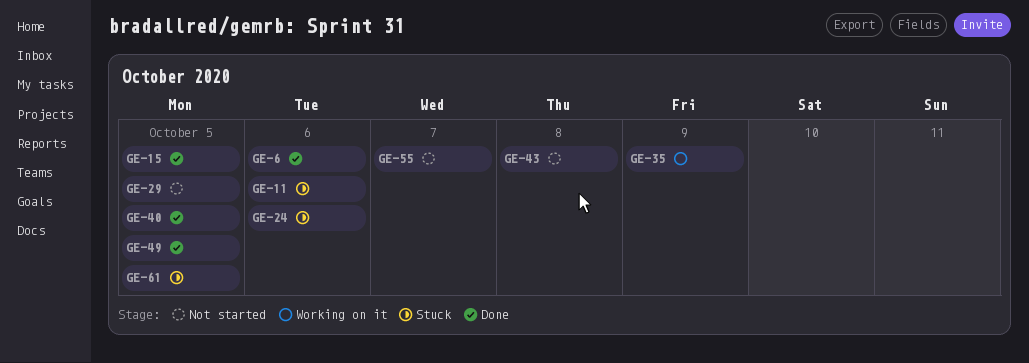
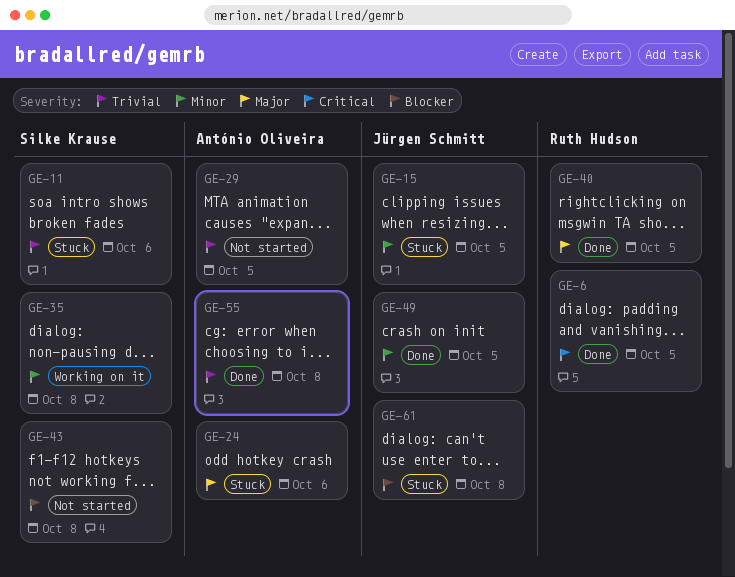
GE-6, due: Oct 6 -> Oct 5
GE-15, status: Done -> Stuck
GE-35, due: Oct 9 -> Oct 8
GE-55, status: Not started -> Done
GE-55, due: Oct 7 -> Oct 8
GE-61, due: Oct 5 -> Oct 8

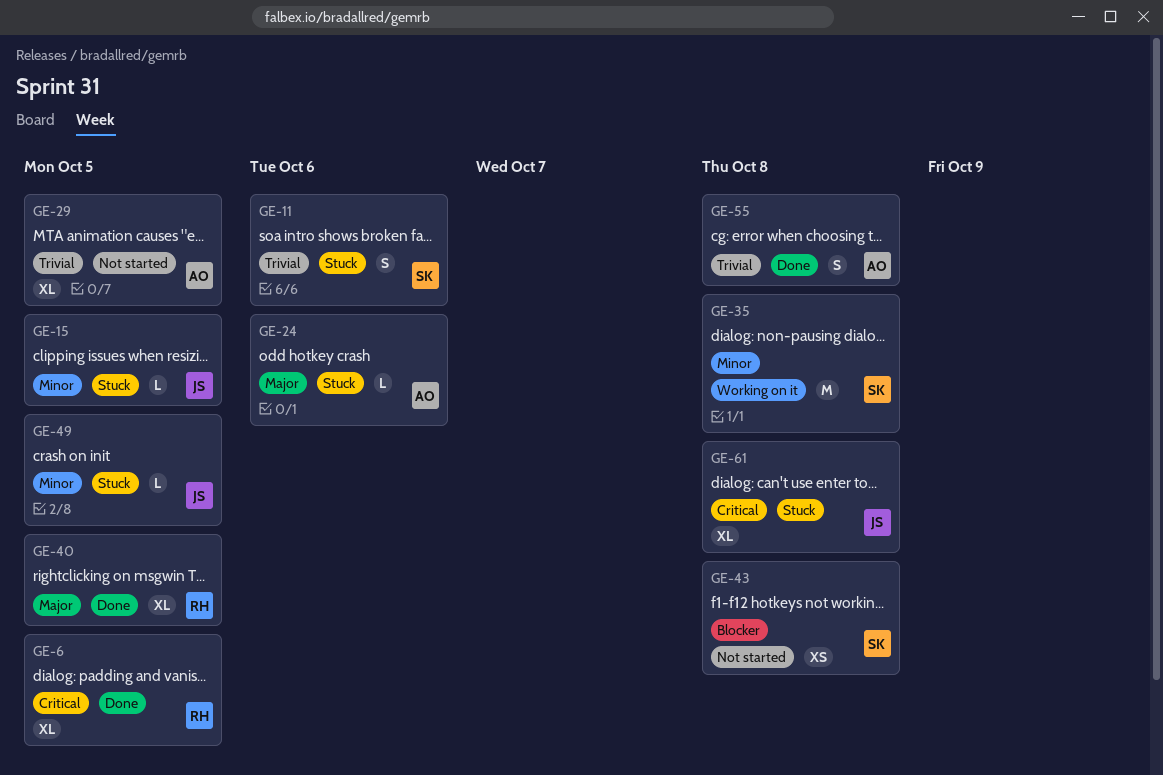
GE-49, status: Done -> Stuck
GE-61, priority: Blocker -> Critical

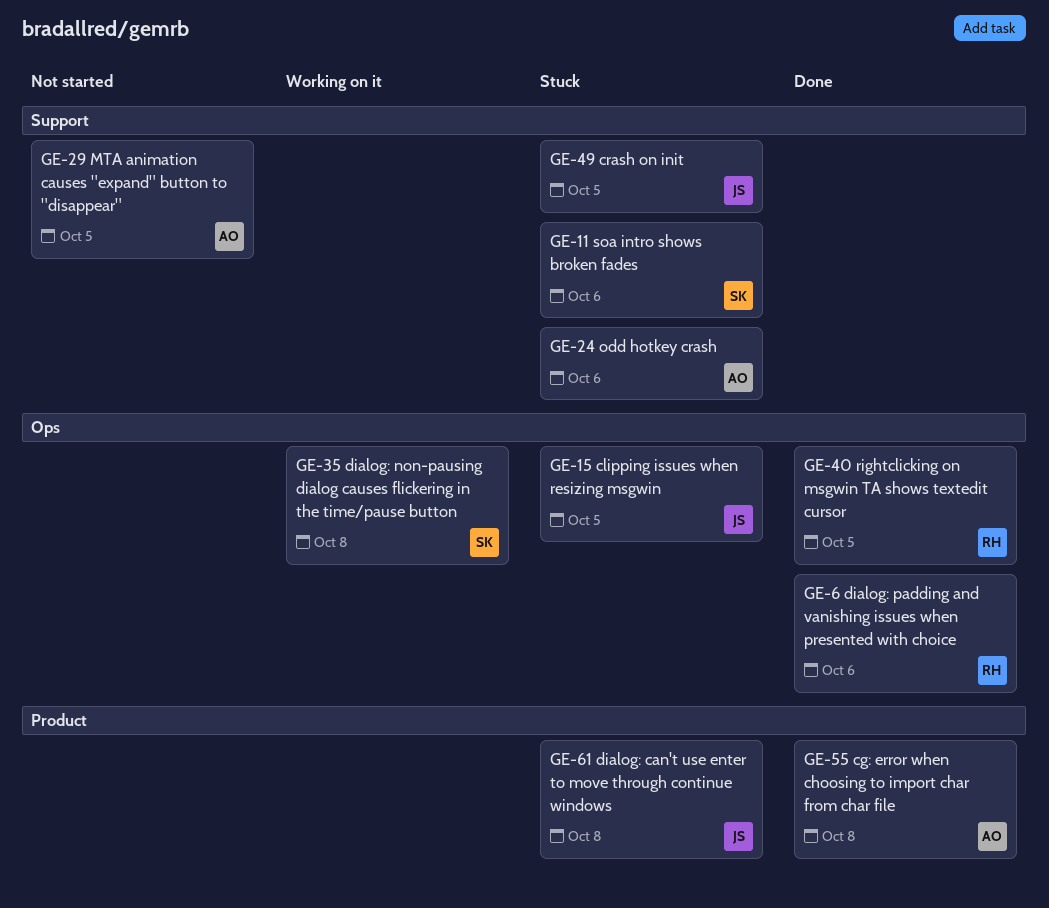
GE-6, due: Oct 5 -> Oct 6
GE-43: present -> none

